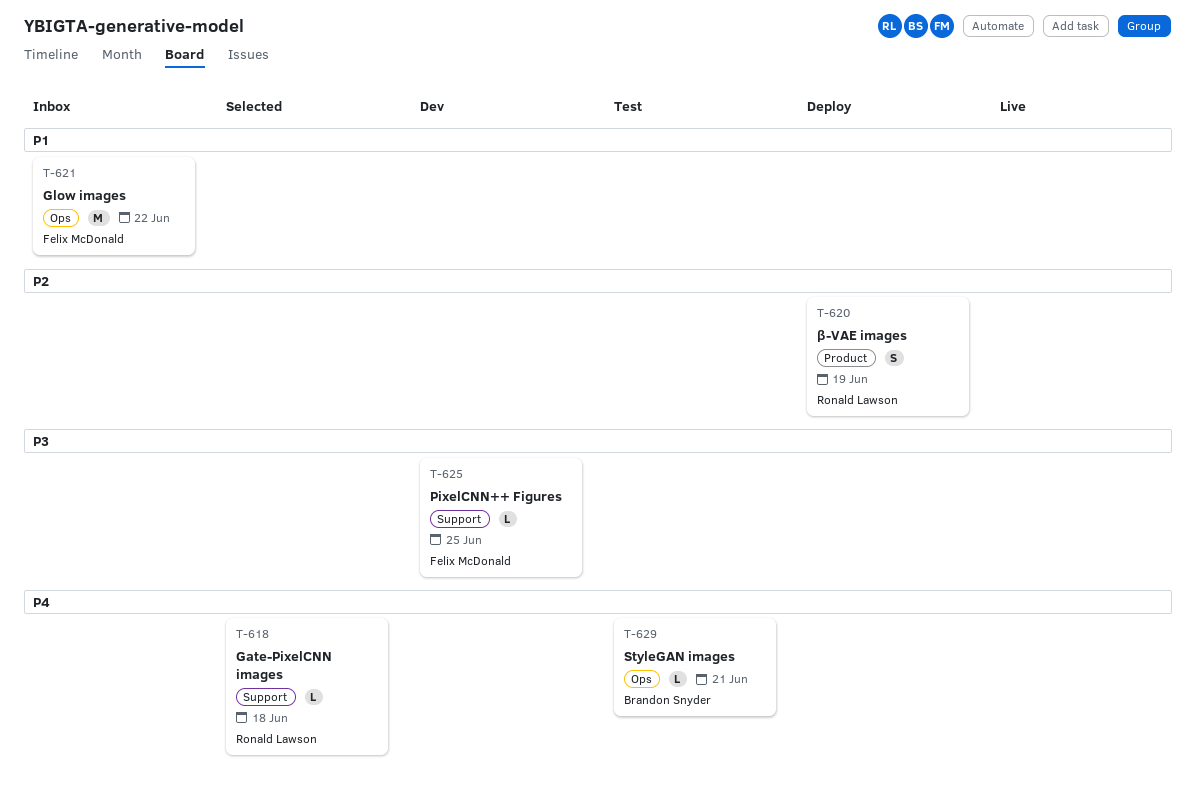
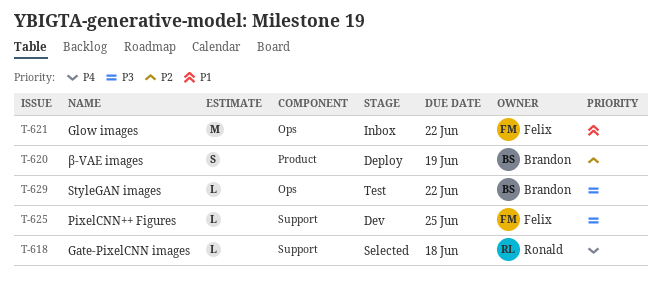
T-620, owner: Ronald Lawson -> Brandon Snyder
T-629, priority: P4 -> P3
T-629, due: Jun 21 -> Jun 22

